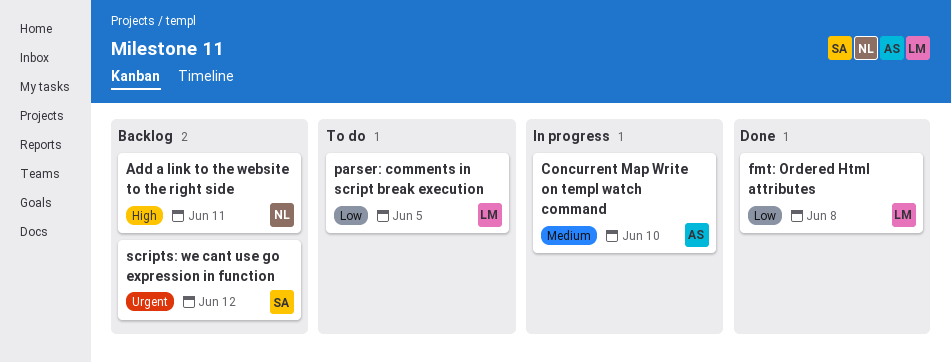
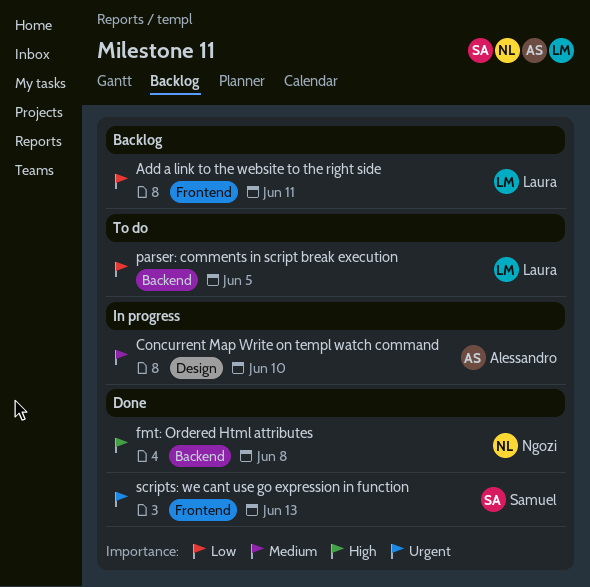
Add a link to the website to the right side, owner: Ngozi -> Laura
Add a link to the website to the right side, priority: High -> Low
fmt: Ordered Html attributes, owner: Laura -> Ngozi
fmt: Ordered Html attributes, priority: Low -> High
scripts: we cant use go expression in function, status: Backlog -> Done
scripts: we cant use go expression in function, due: Jun 12 -> Jun 13

